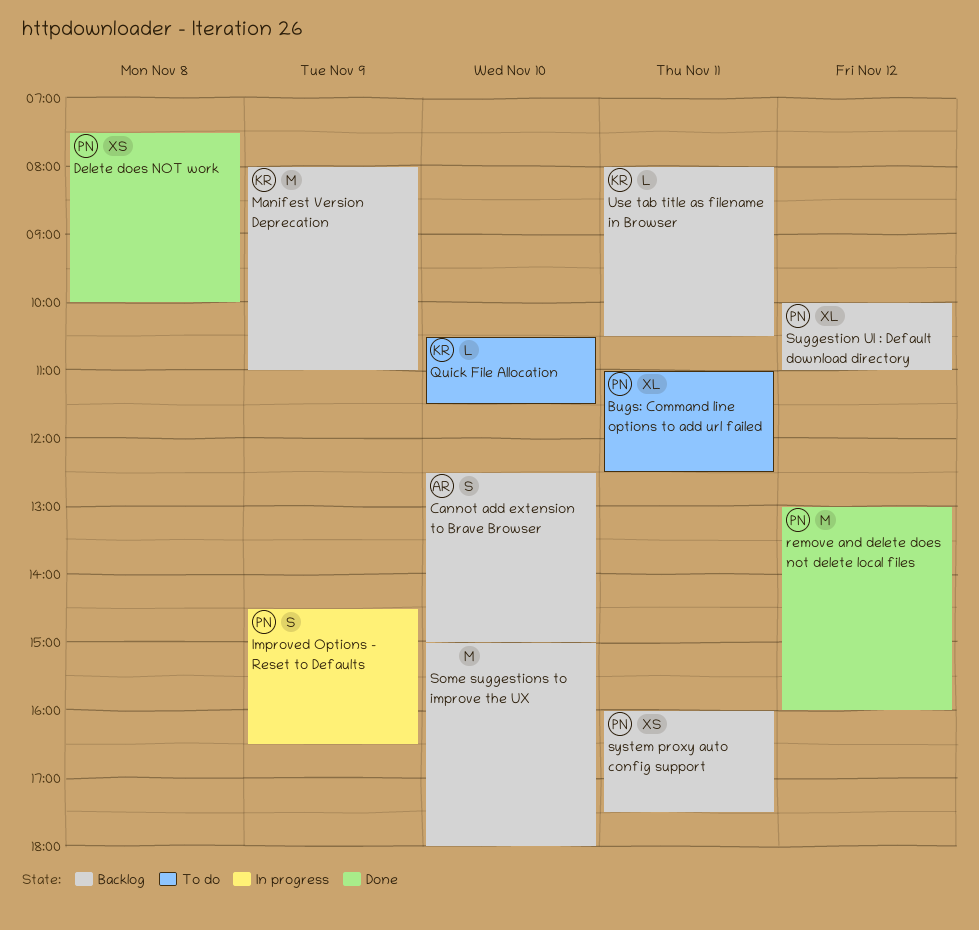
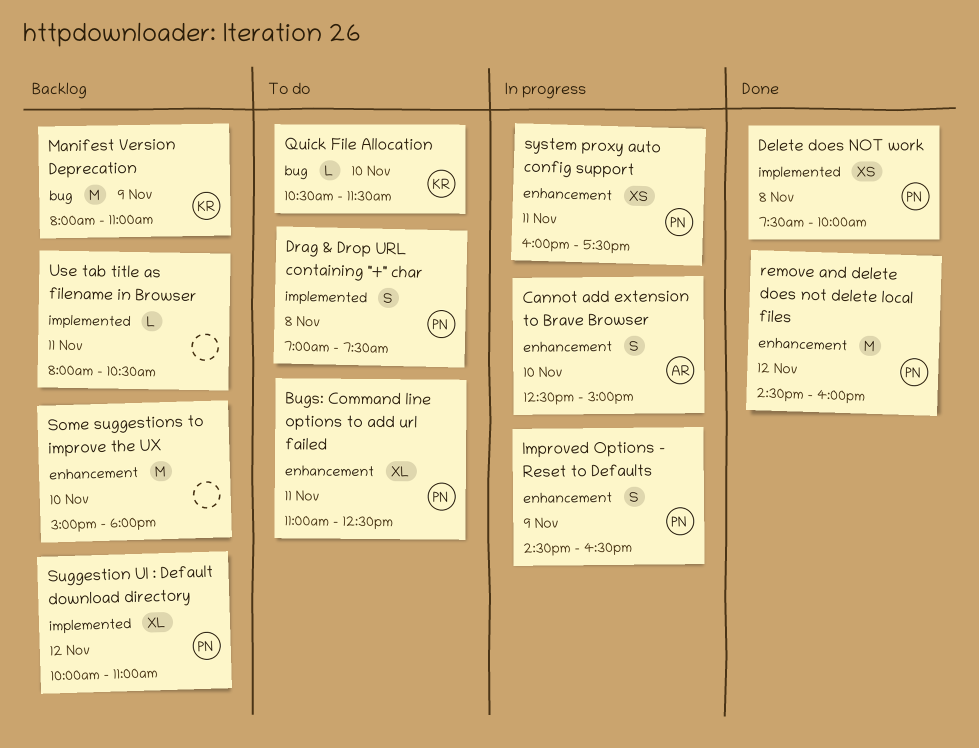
Cannot add extension to Brave Browser, status: Backlog -> In progress
Drag & Drop URL containing "+" char: none -> present
remove and delete does not delete local files, begins: 13:00 -> 14:30
system proxy auto config support, status: Backlog -> In progress
Use tab title as filename in Browser, owner: KR -> none

